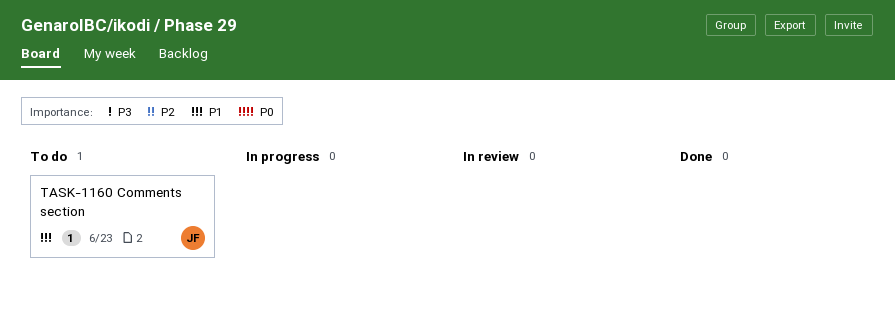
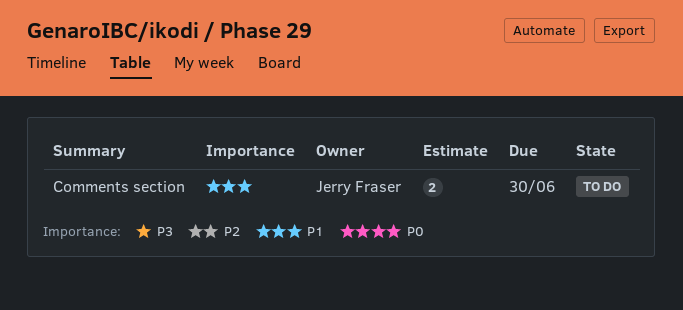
Comments section, estimate: 1 -> 2
Comments section, due: Jun 23 -> Jun 30

